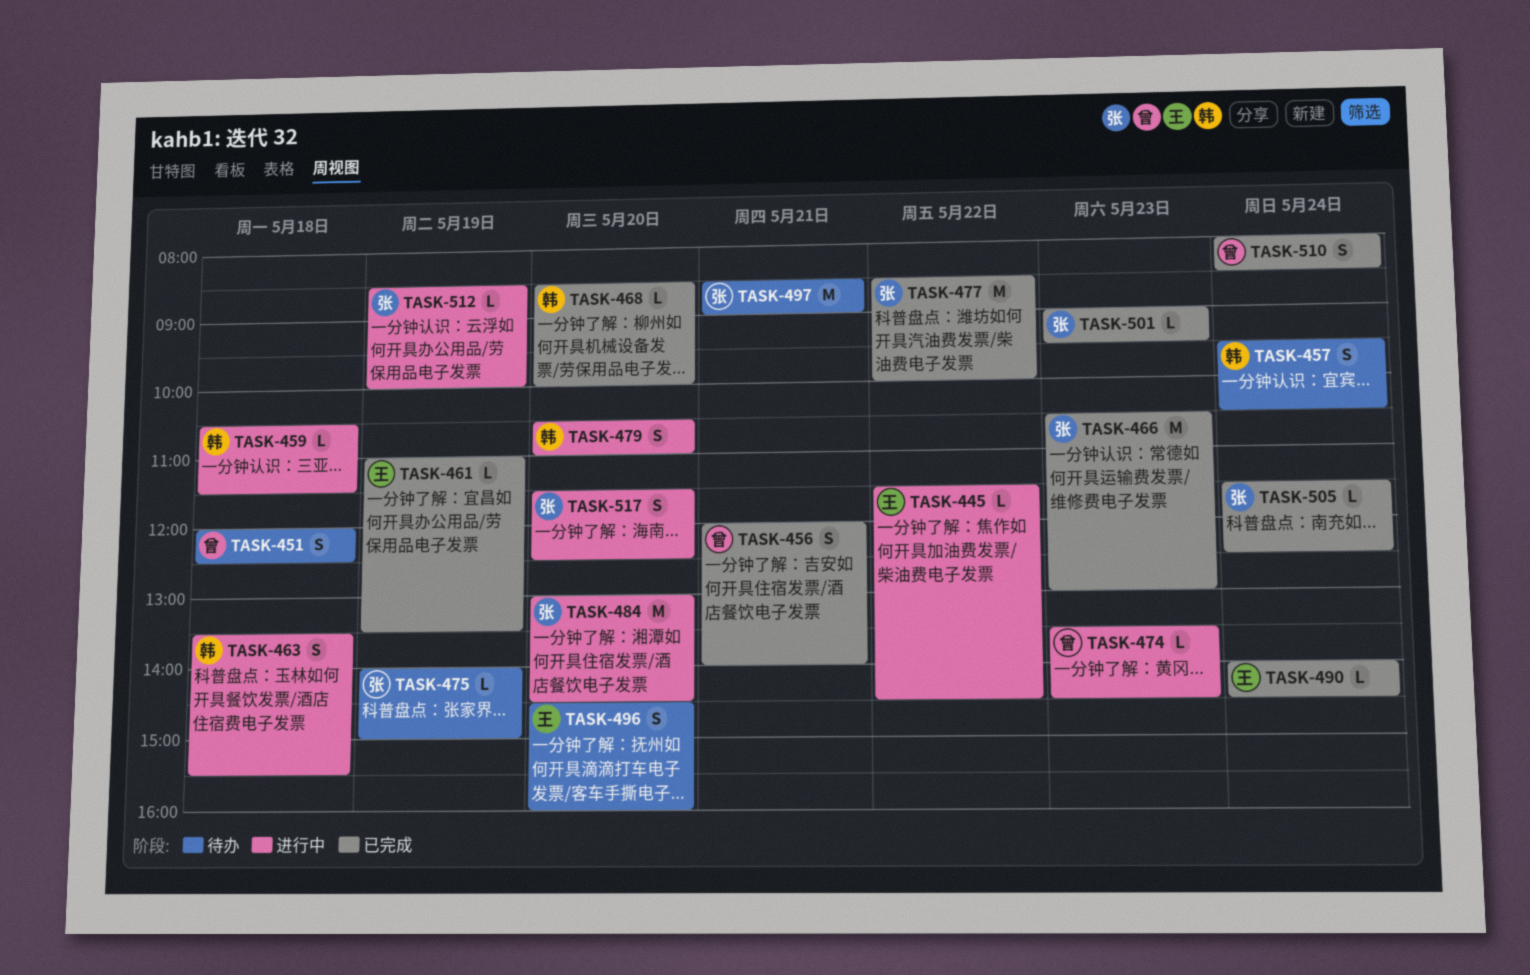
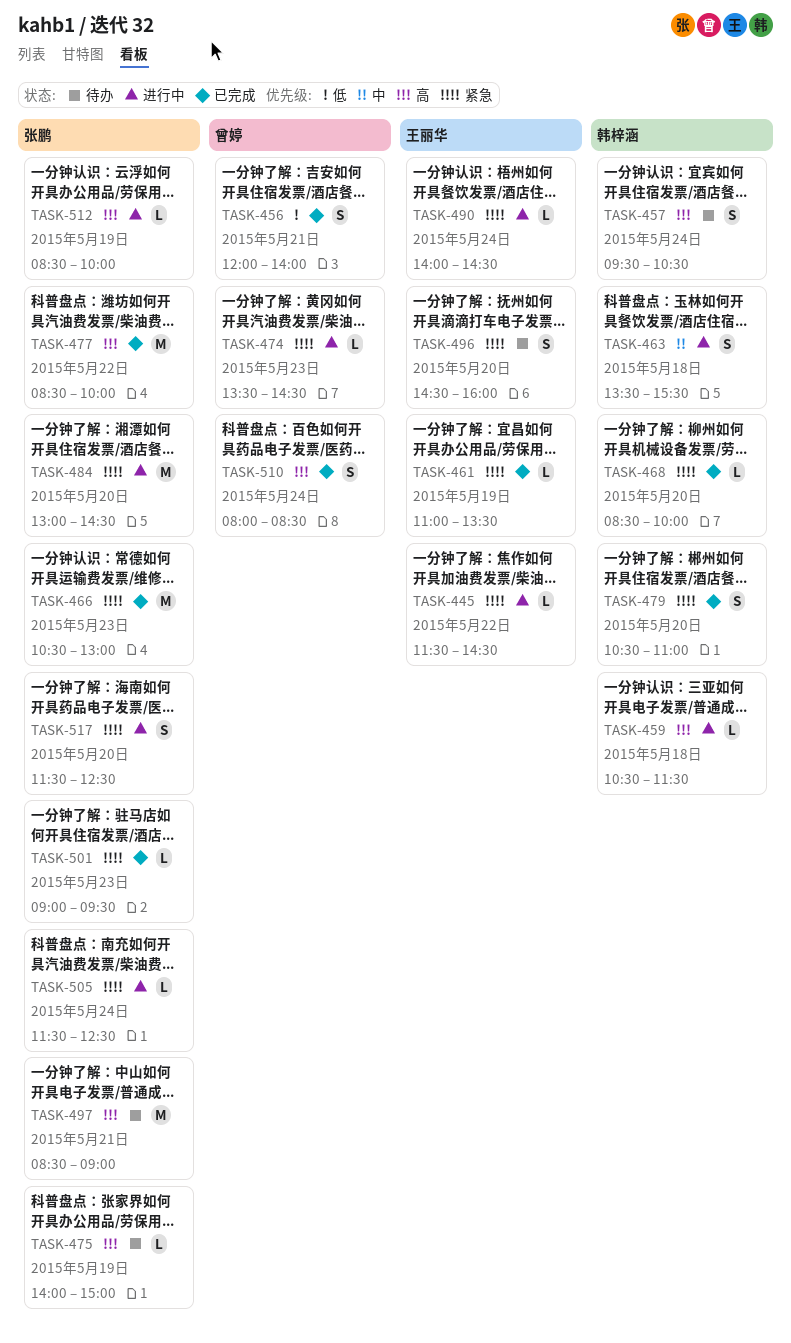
TASK-451: present -> none
TASK-479, status: 进行中 -> 已完成
TASK-490, status: 已完成 -> 进行中
TASK-505, status: 已完成 -> 进行中

